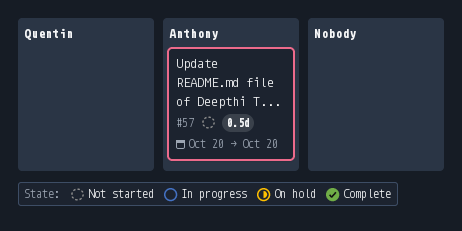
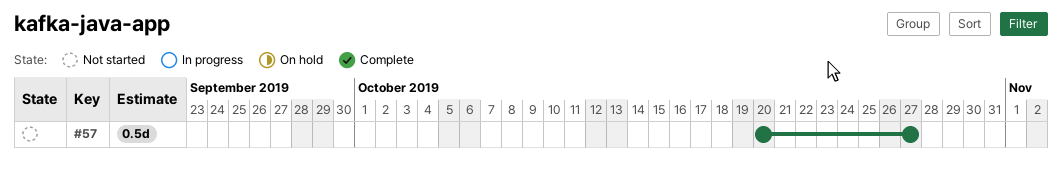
#57, due: Oct 20 -> Oct 27

